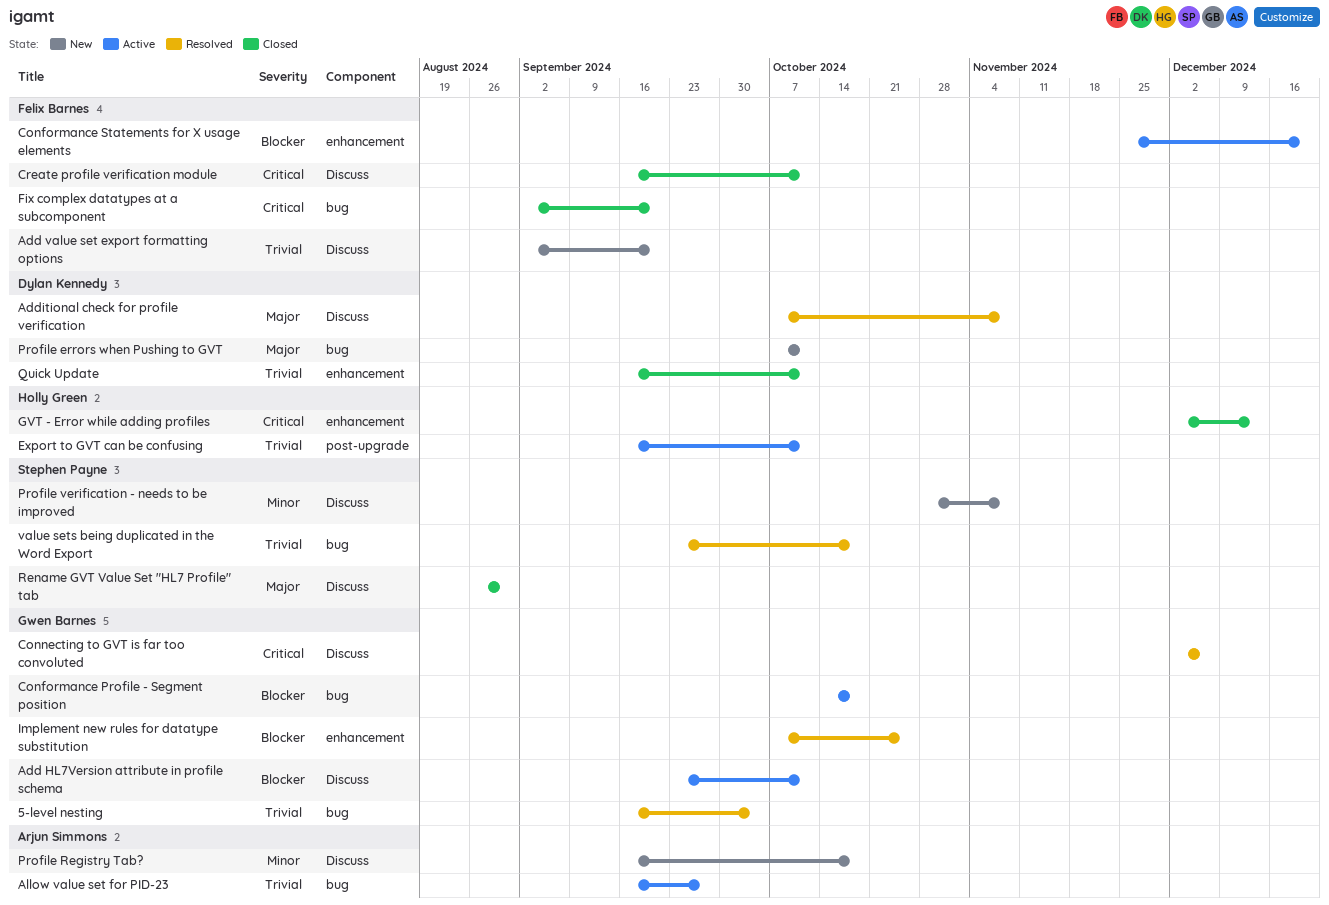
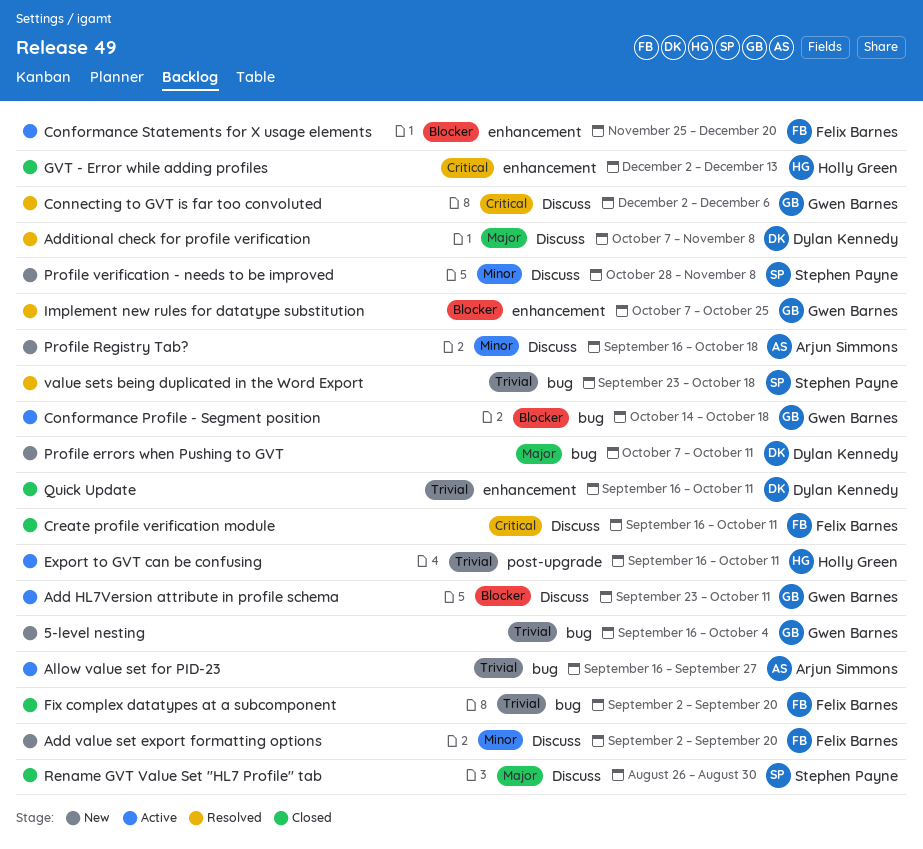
5-level nesting, status: Resolved -> New
Add value set export formatting options, priority: Trivial -> Minor
Fix complex datatypes at a subcomponent, priority: Critical -> Trivial

